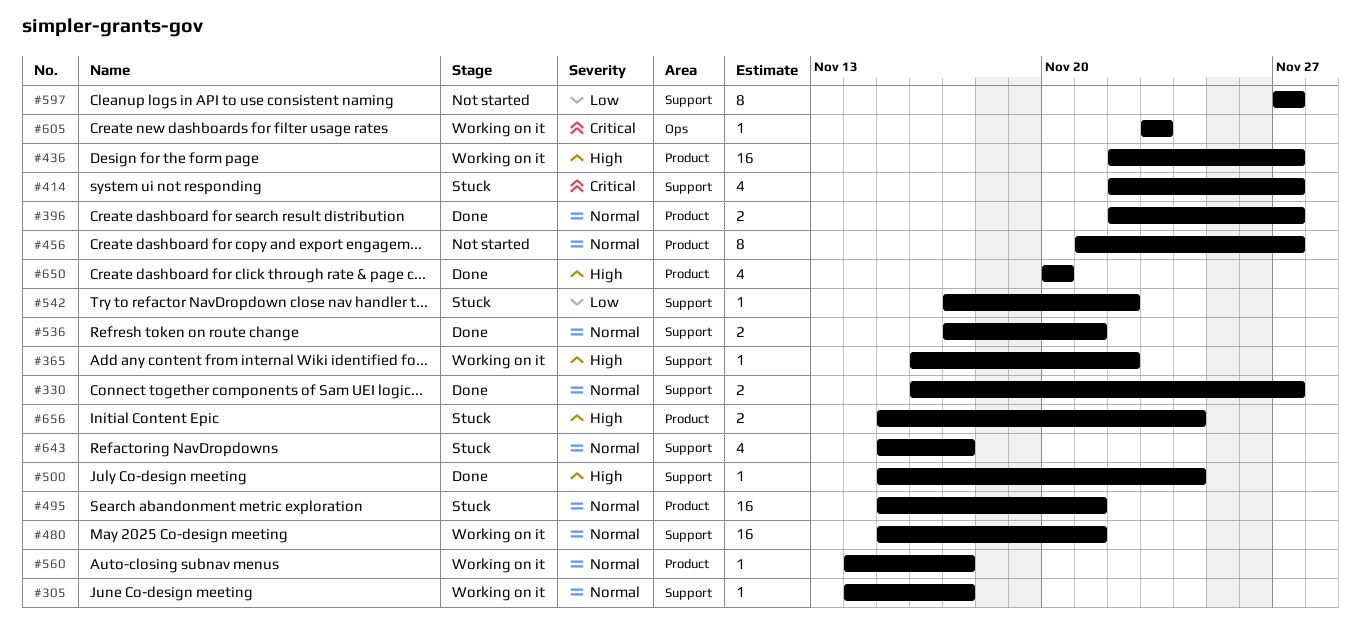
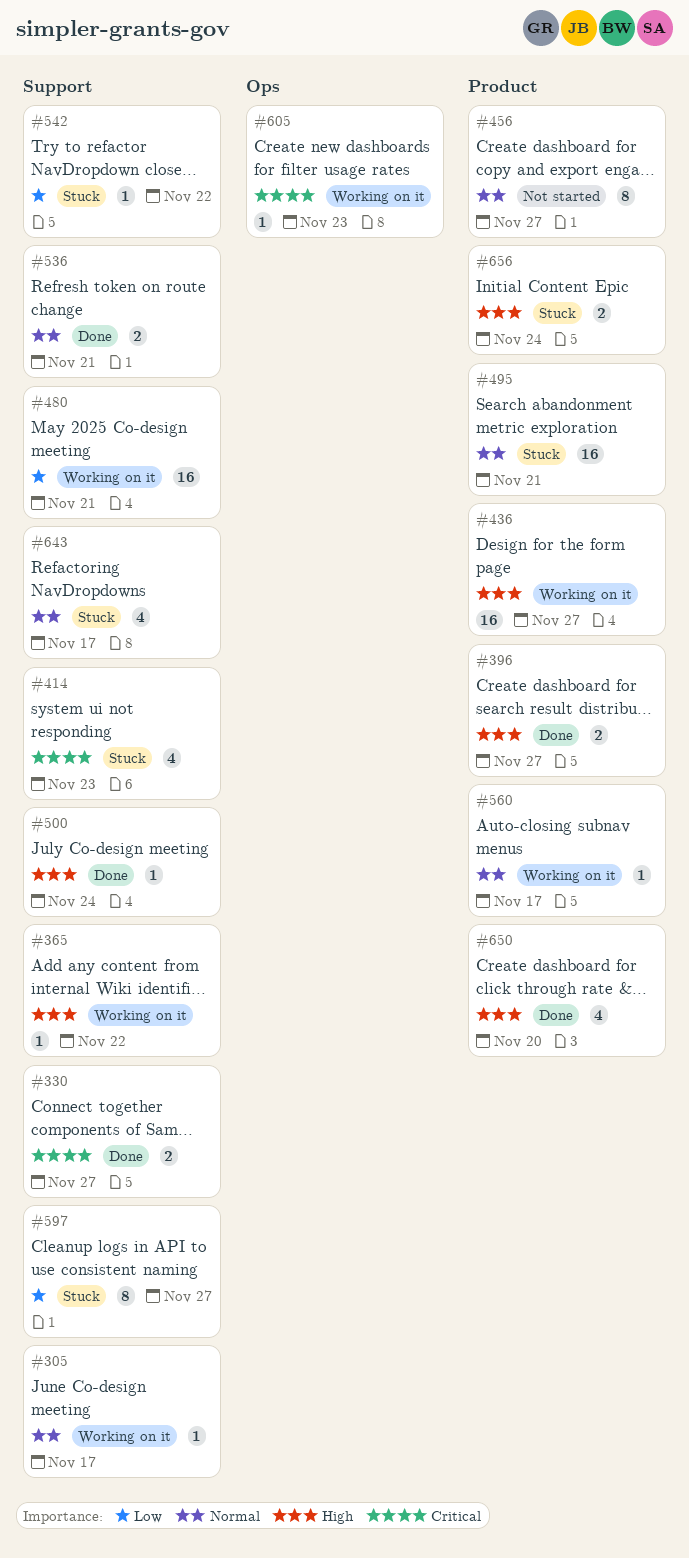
#330, priority: Normal -> Critical
#396, priority: Normal -> High
#414, due: Nov 27 -> Nov 23
#480, priority: Normal -> Low
#597, status: Not started -> Stuck

